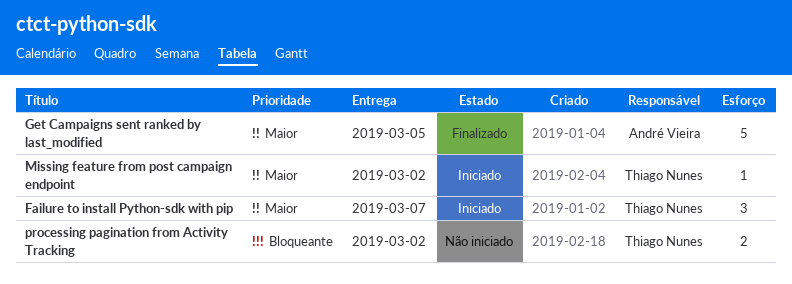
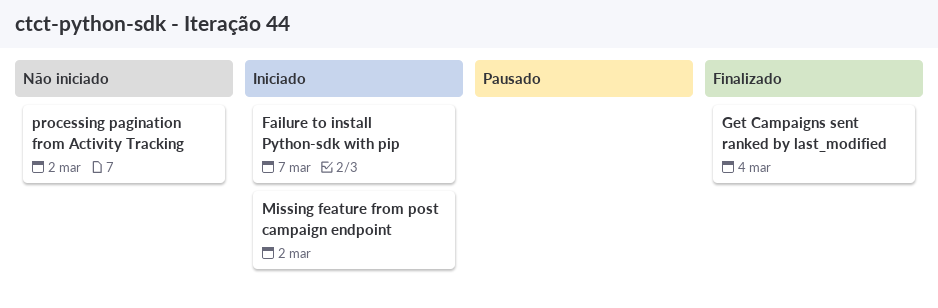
Get Campaigns sent ranked by last_modified, due: Mar 5 -> Mar 4

